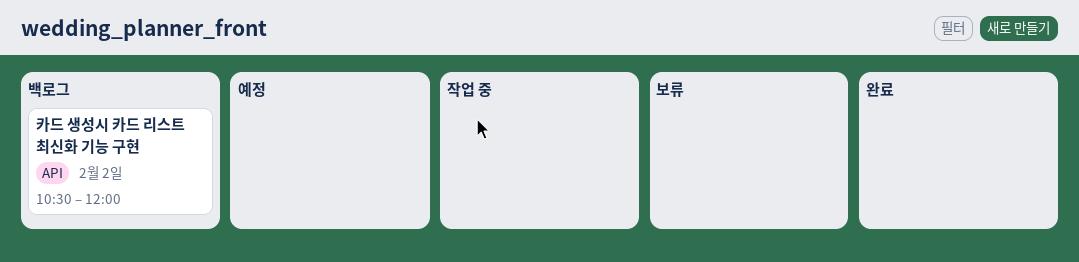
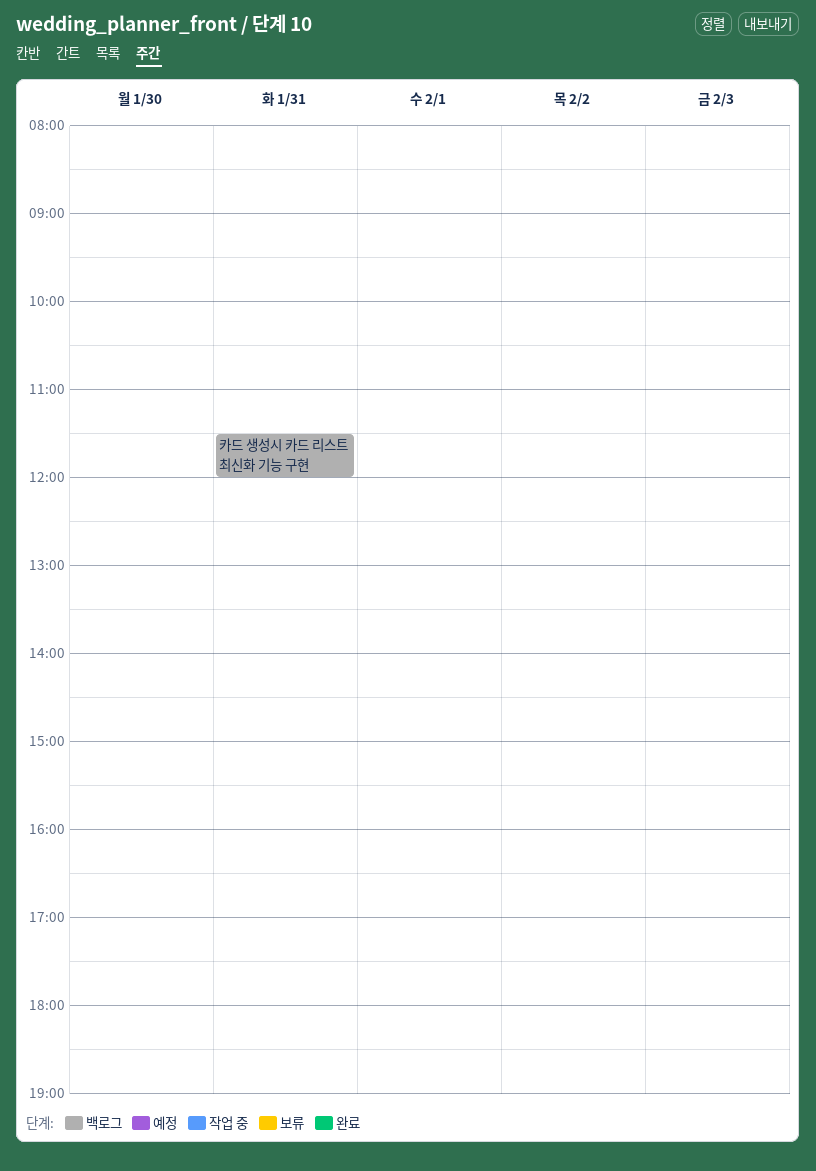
카드 생성시 카드 리스트 최신화 기능 구현, day: Feb 2 -> Jan 31
카드 생성시 카드 리스트 최신화 기능 구현, begins: 10:30 -> 11:30

